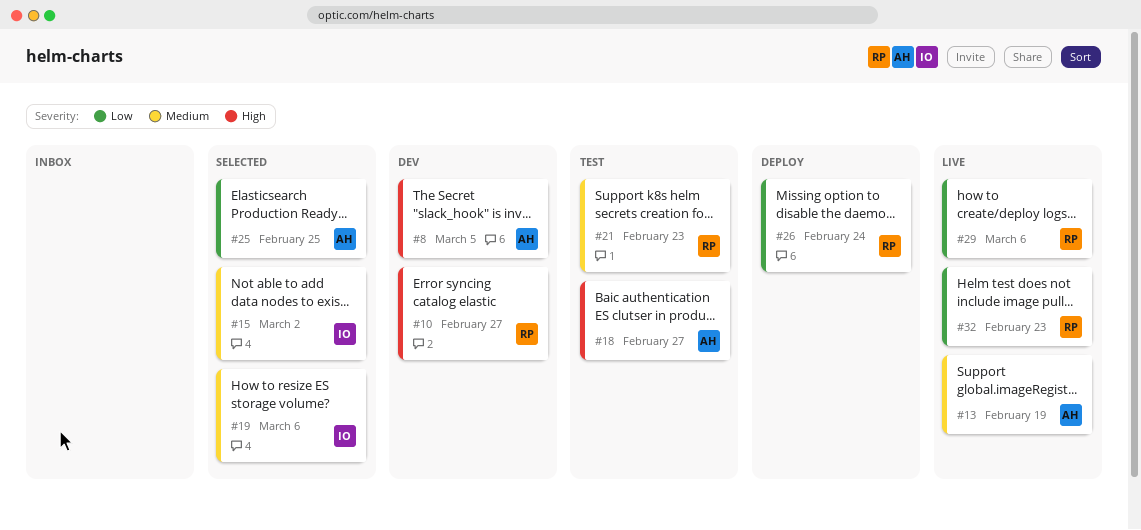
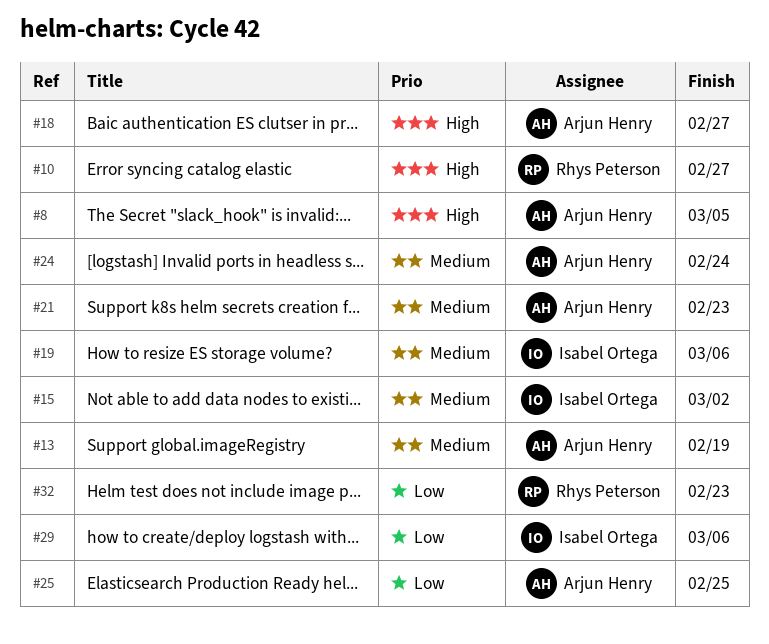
#21, owner: Rhys Peterson -> Arjun Henry
#24: none -> present
#26: present -> none
#29, owner: Rhys Peterson -> Isabel Ortega

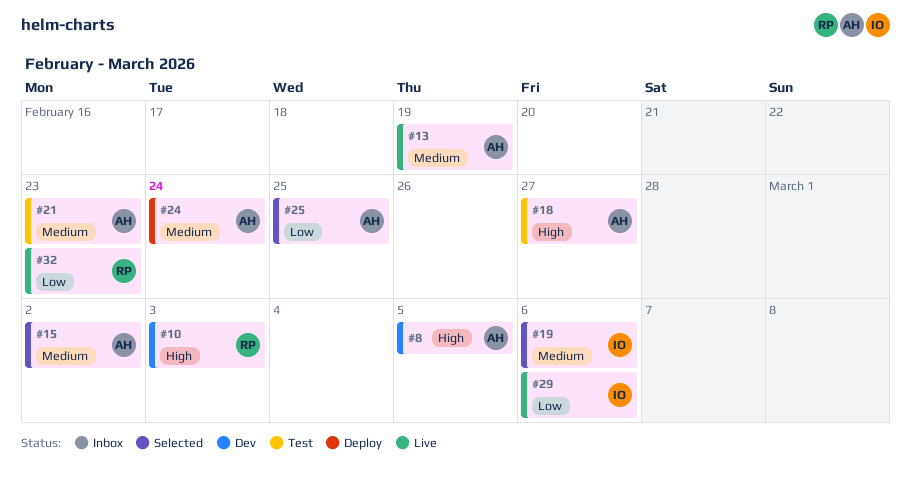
#10, due: Feb 27 -> Mar 3
#15, owner: Isabel Ortega -> Arjun Henry

